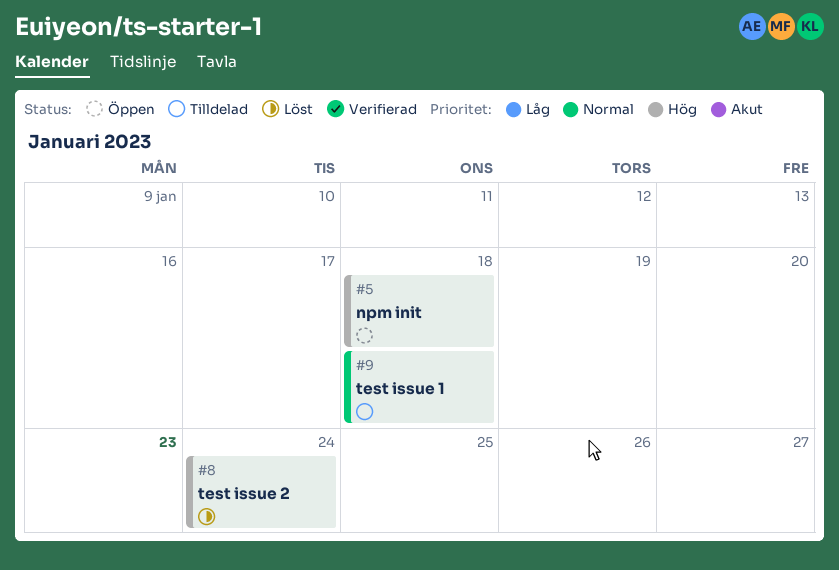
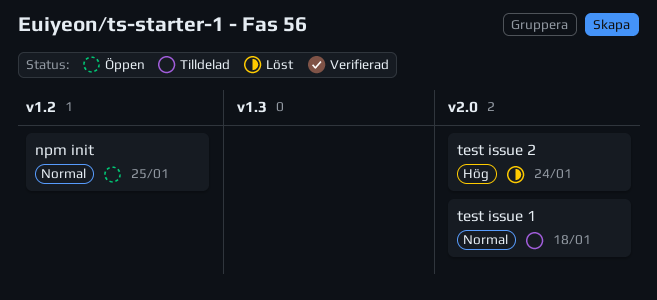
npm init, priority: Hög -> Normal
npm init, due: Jan 18 -> Jan 25

